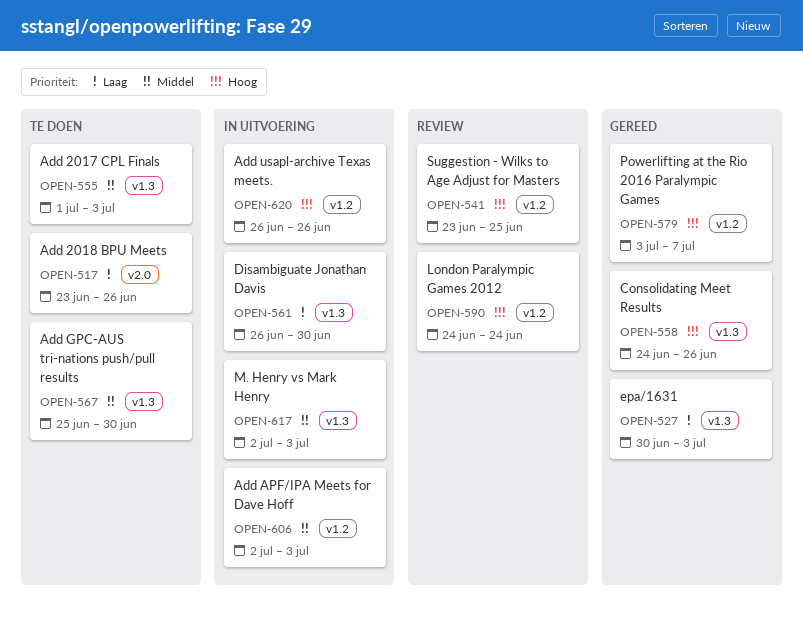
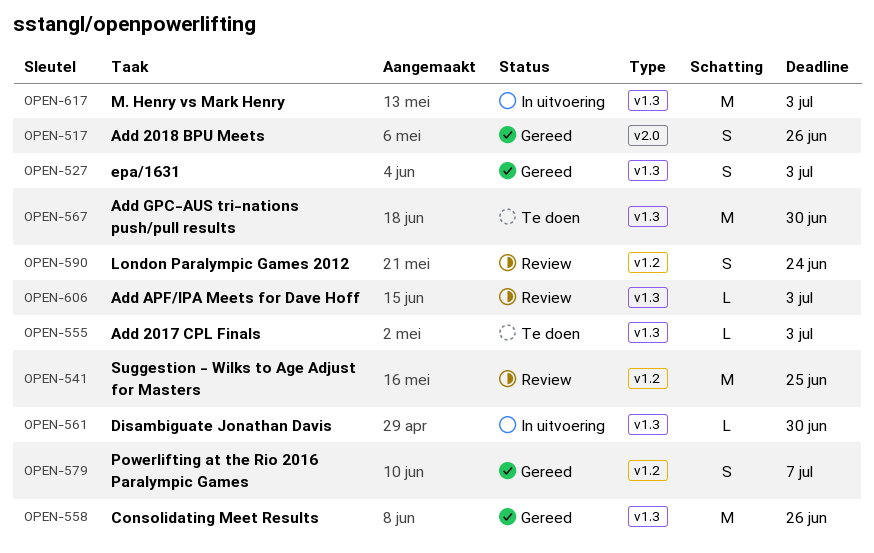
OPEN-517, status: Te doen -> Gereed
OPEN-606, status: In uitvoering -> Review
OPEN-606, label: v1.2 -> v1.3
OPEN-620: present -> none

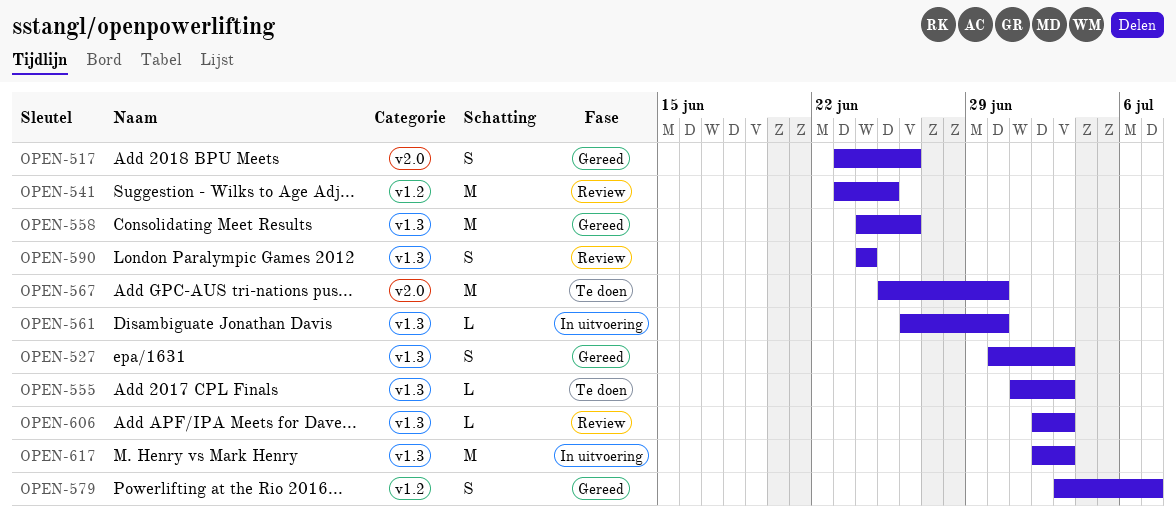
OPEN-567, label: v1.3 -> v2.0
OPEN-590, label: v1.2 -> v1.3

